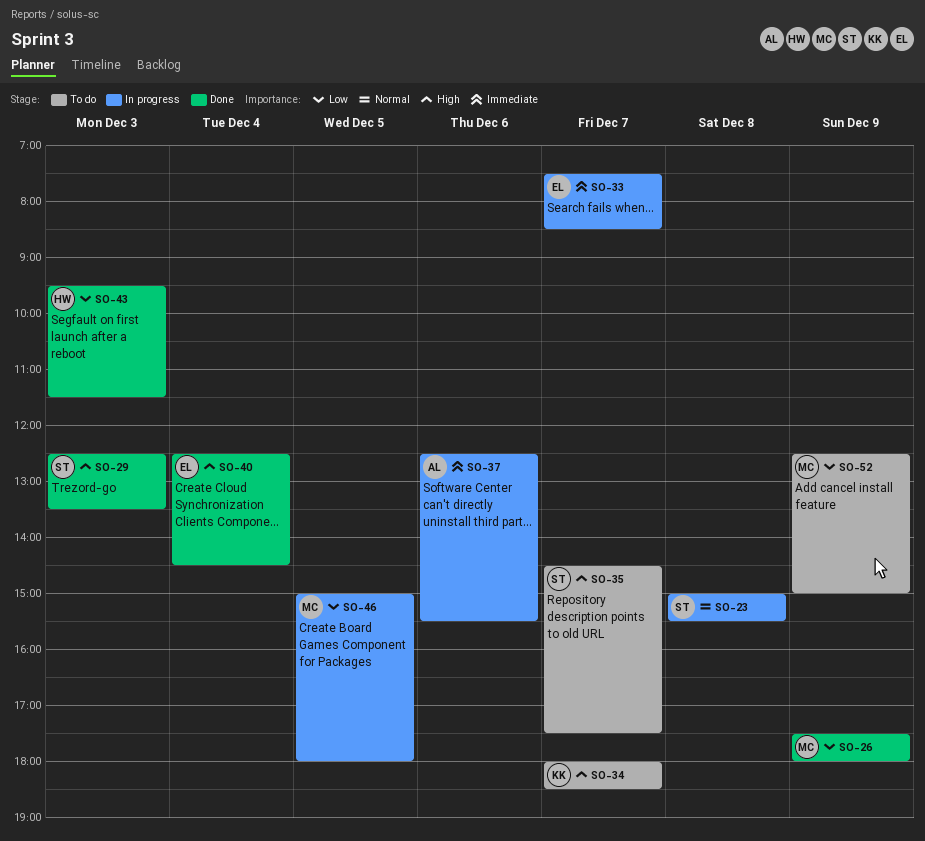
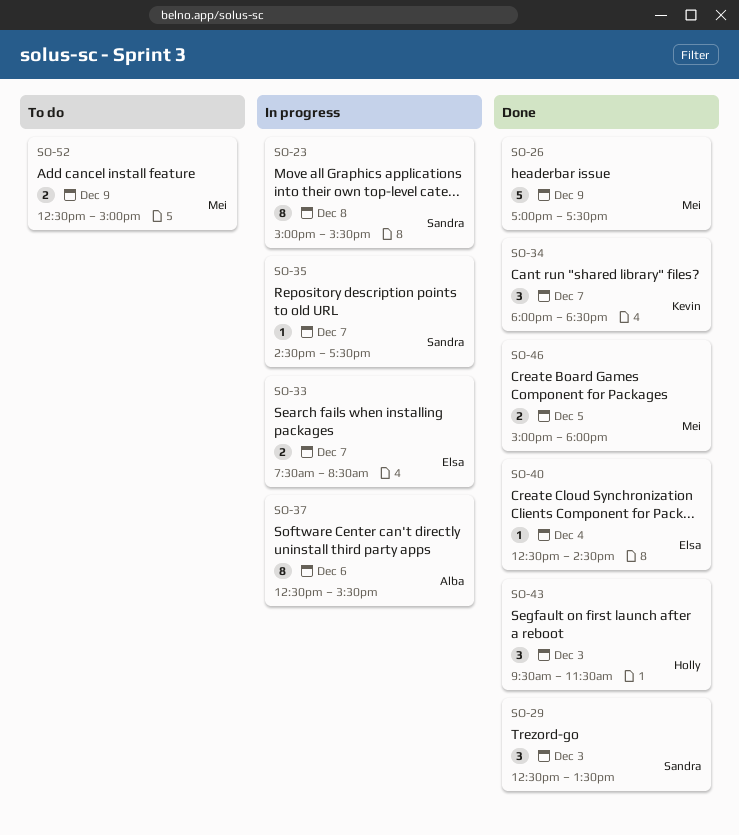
SO-26, begins: 17:30 -> 17:00
SO-26, ends: 18:00 -> 17:30
SO-34, status: To do -> Done
SO-35, status: To do -> In progress
SO-46, status: In progress -> Done

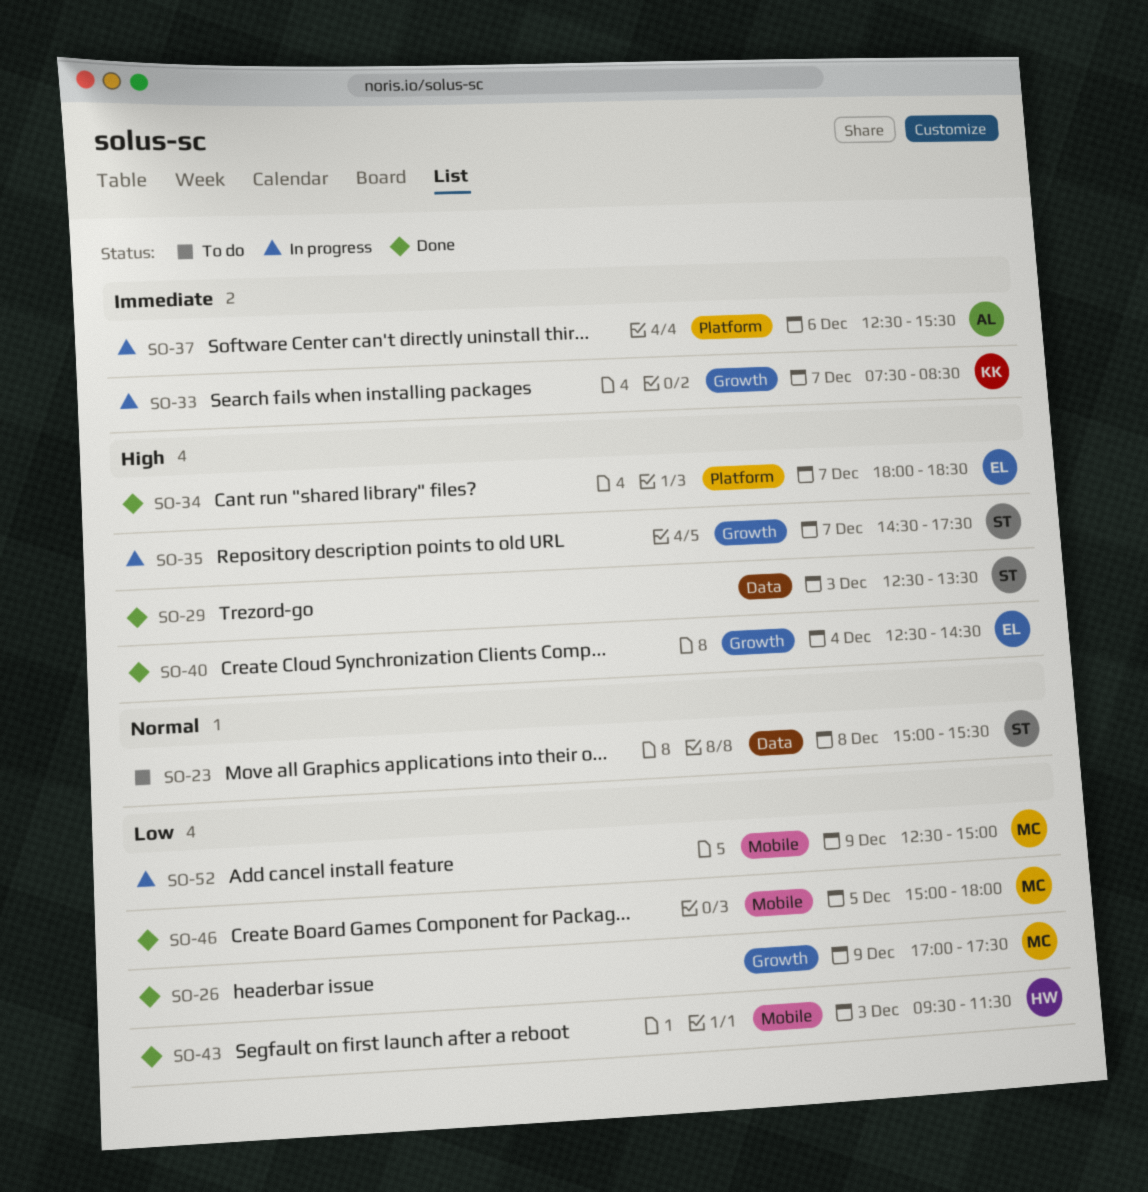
SO-23, status: In progress -> To do
SO-33, owner: Elsa -> Kevin
SO-34, owner: Kevin -> Elsa
SO-52, status: To do -> In progress

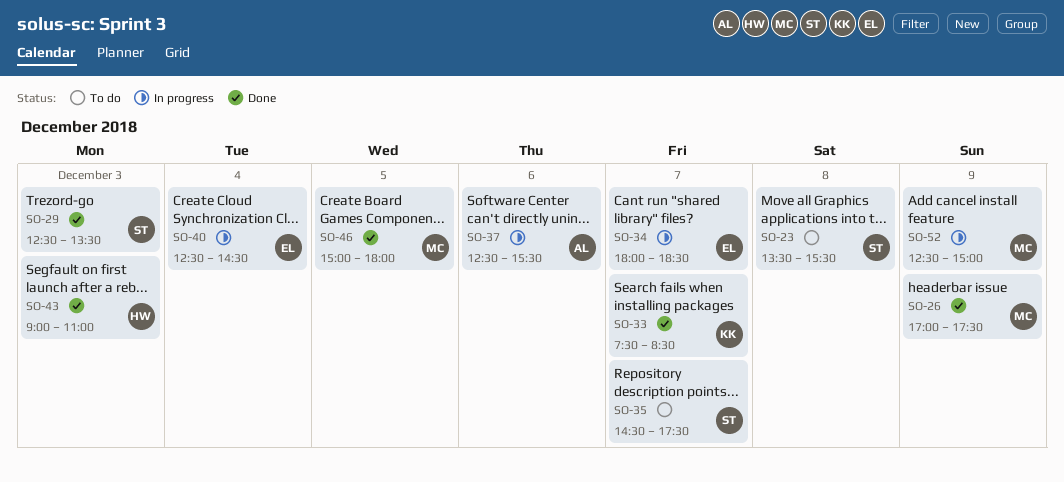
SO-23, begins: 15:00 -> 13:30
SO-33, status: In progress -> Done
SO-34, status: Done -> In progress
SO-35, status: In progress -> To do
SO-40, status: Done -> In progress
SO-43, begins: 09:30 -> 09:00
SO-43, ends: 11:30 -> 11:00

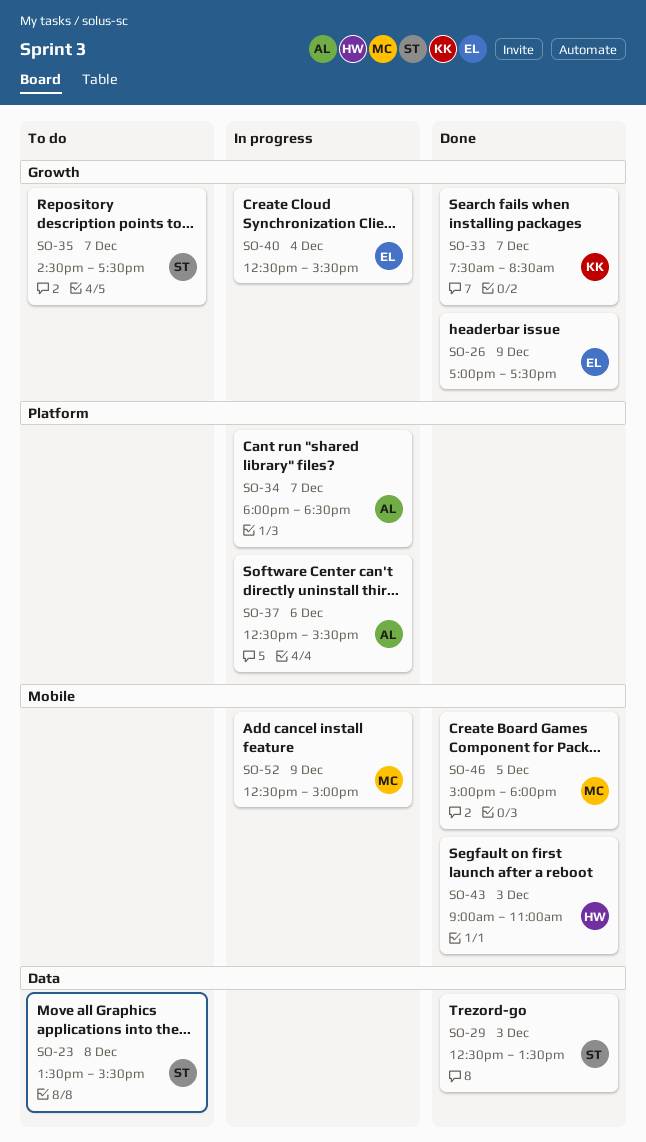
SO-26, owner: MC -> EL
SO-34, owner: EL -> AL
SO-40, ends: 14:30 -> 15:30

